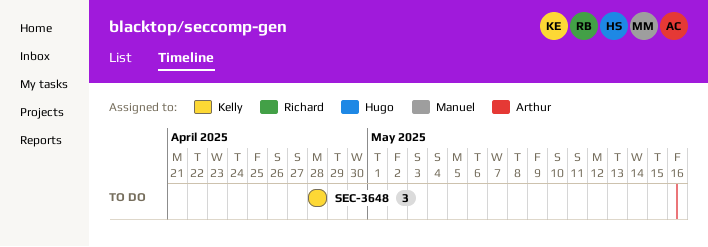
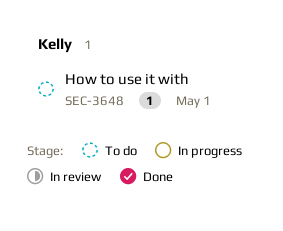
SEC-3648, estimate: 3 -> 1
SEC-3648, due: Apr 28 -> May 1

